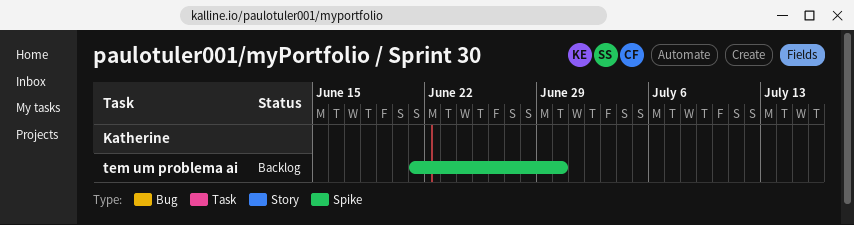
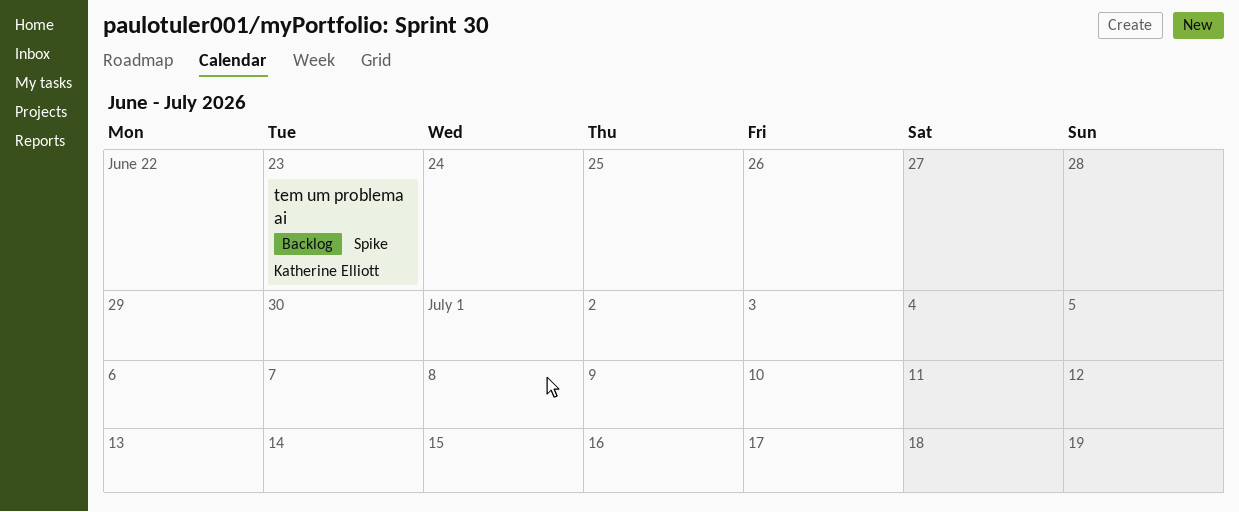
tem um problema ai, due: Jun 30 -> Jun 23

